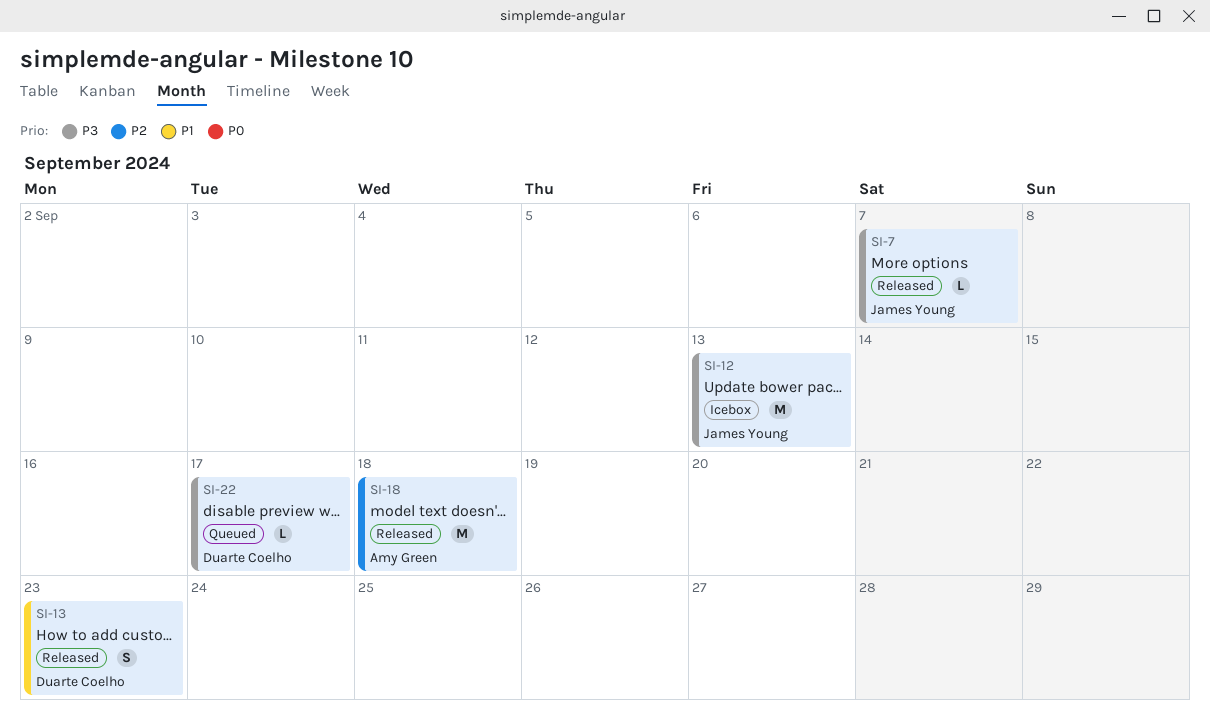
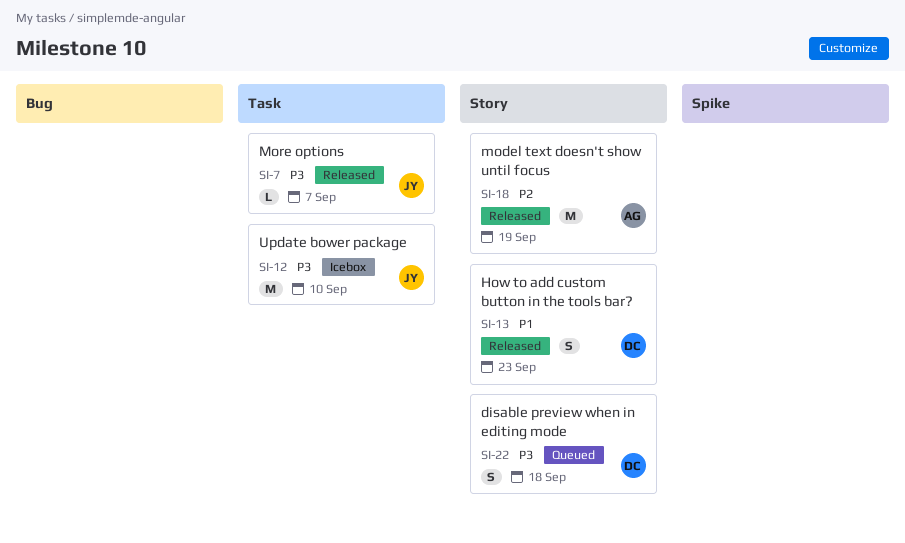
SI-12, due: Sep 13 -> Sep 10
SI-18, due: Sep 18 -> Sep 19
SI-22, estimate: L -> S
SI-22, due: Sep 17 -> Sep 18

